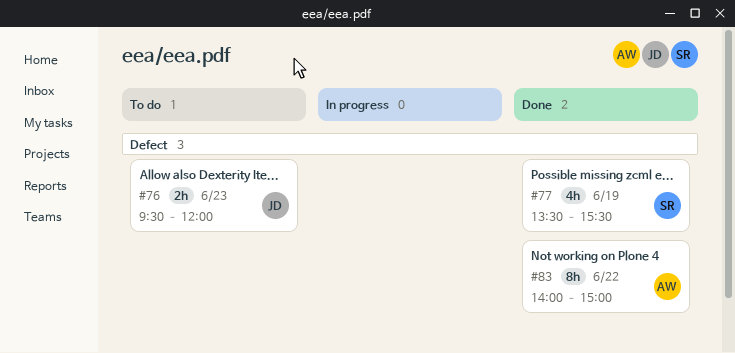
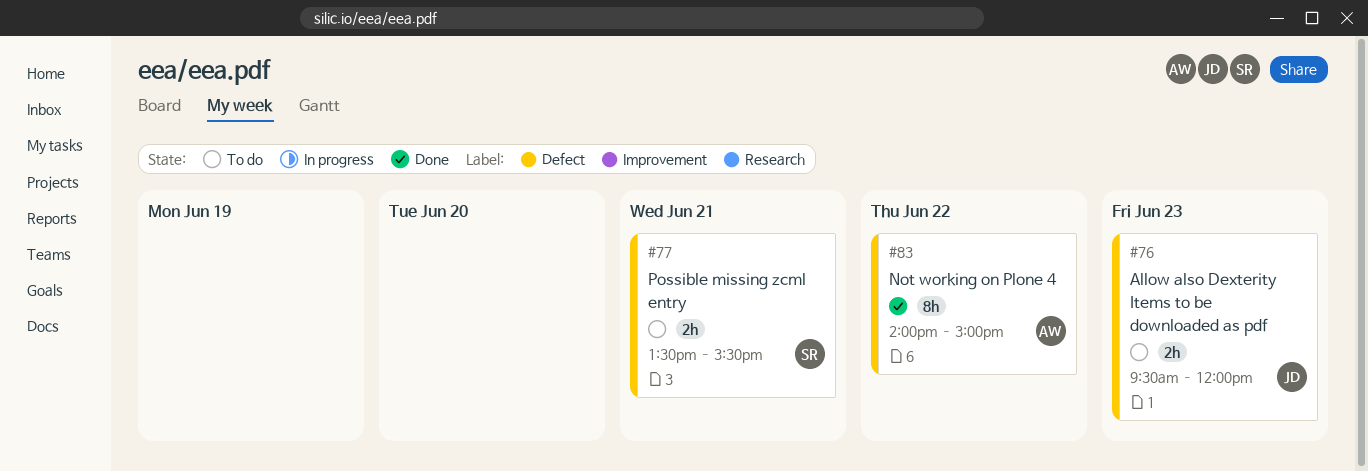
#77, status: Done -> To do
#77, estimate: 4h -> 2h
#77, day: Jun 19 -> Jun 21

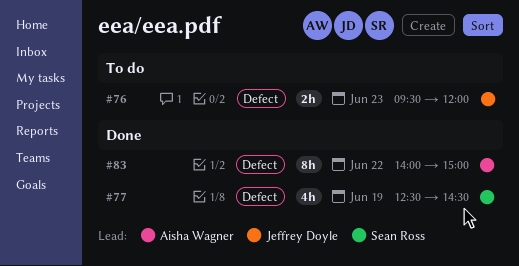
#77, status: To do -> Done
#77, estimate: 2h -> 4h
#77, day: Jun 21 -> Jun 19
#77, begins: 13:30 -> 12:30
#77, ends: 15:30 -> 14:30

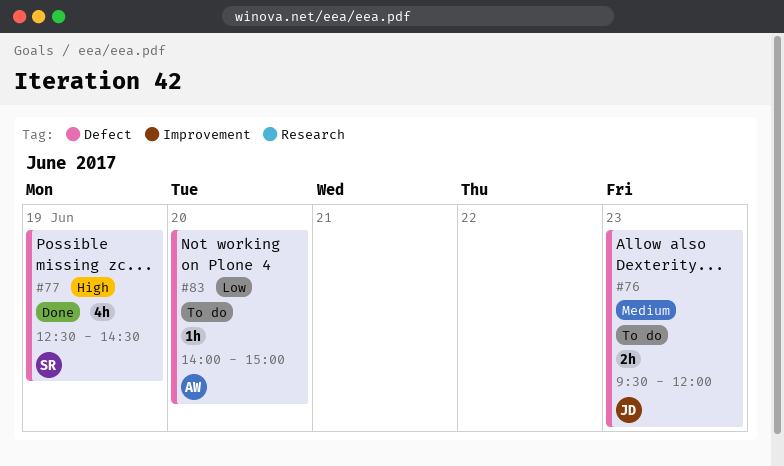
#83, status: Done -> To do
#83, estimate: 8h -> 1h
#83, day: Jun 22 -> Jun 20

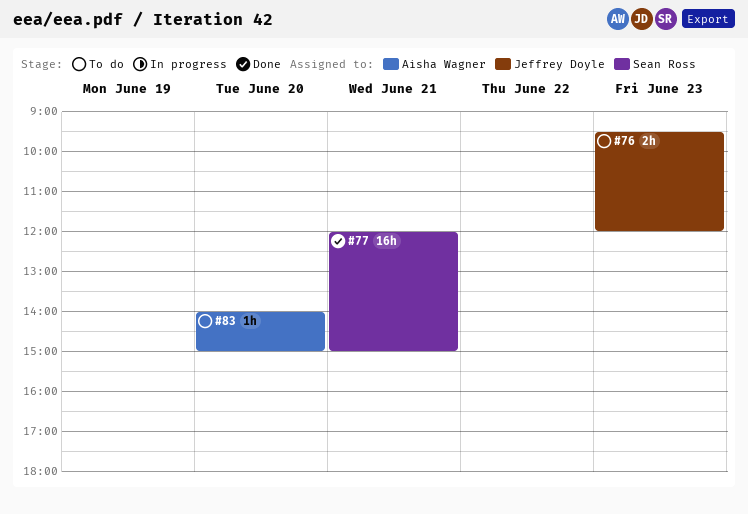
#77, estimate: 4h -> 16h
#77, day: Jun 19 -> Jun 21
#77, begins: 12:30 -> 12:00
#77, ends: 14:30 -> 15:00

